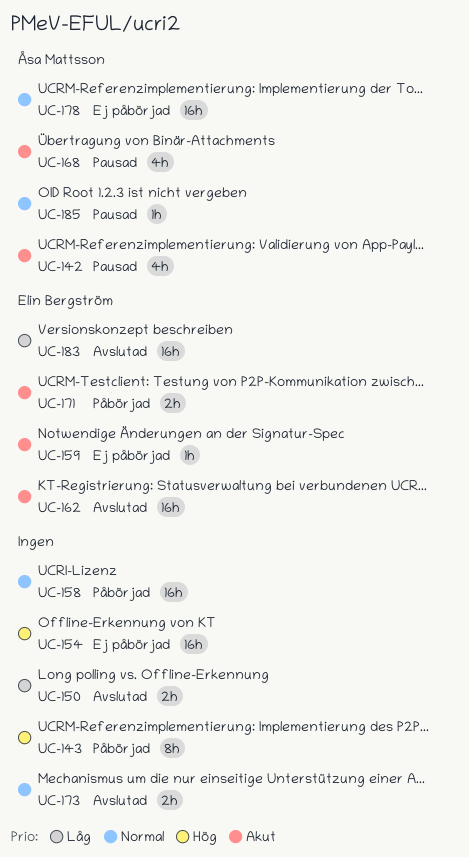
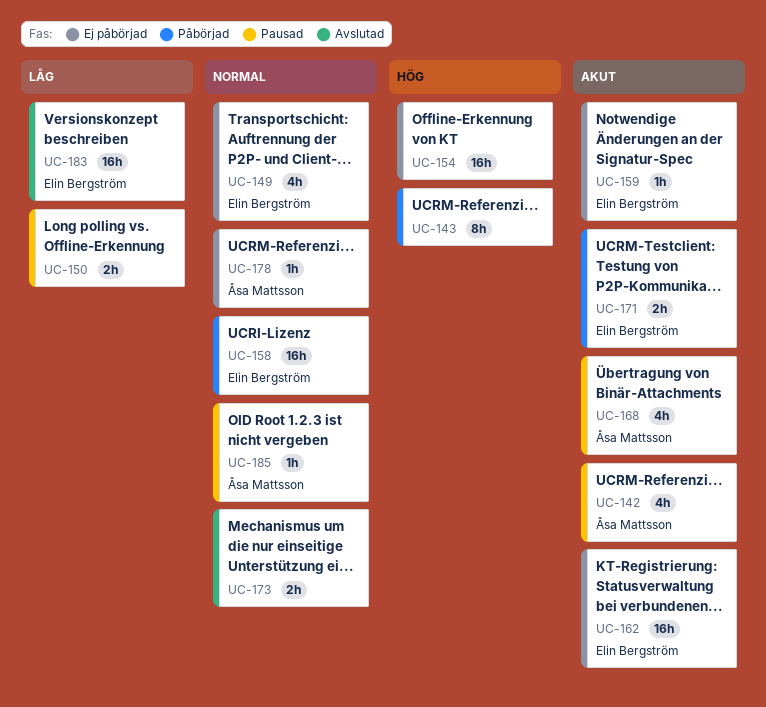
UC-149: none -> present
UC-150, status: Avslutad -> Pausad
UC-158, owner: none -> Elin Bergström
UC-162, status: Avslutad -> Ej påbörjad
UC-178, estimate: 16h -> 1h

